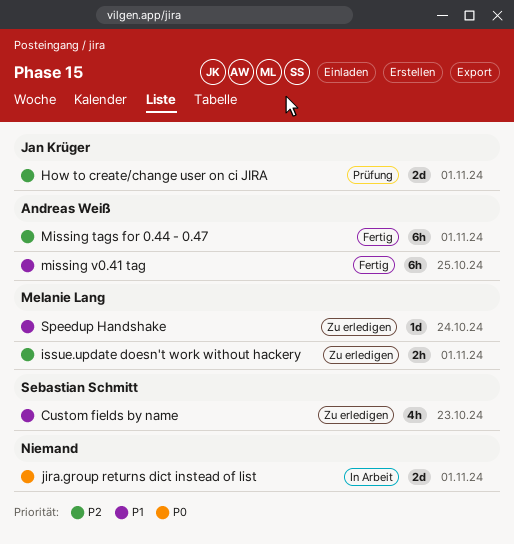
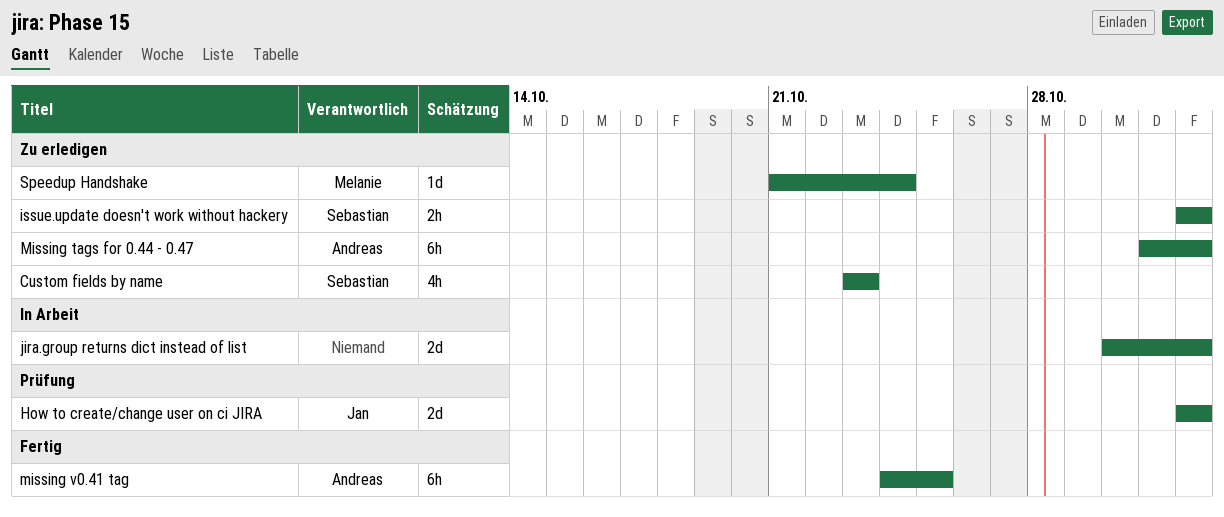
issue.update doesn't work without hackery, owner: Melanie Lang -> Sebastian Schmitt
Missing tags for 0.44 - 0.47, status: Fertig -> Zu erledigen

